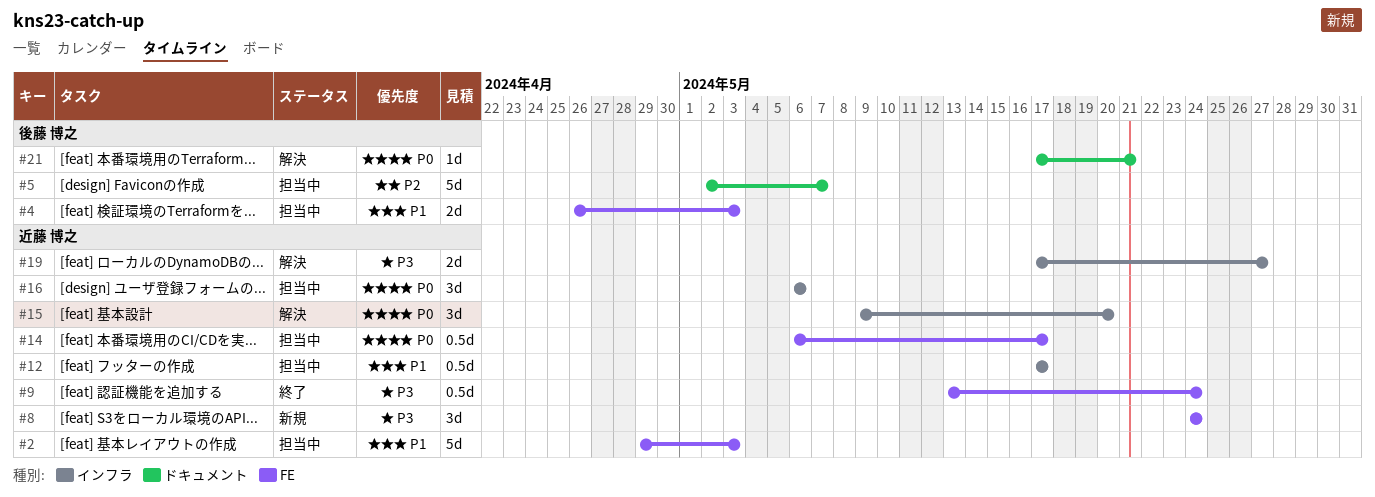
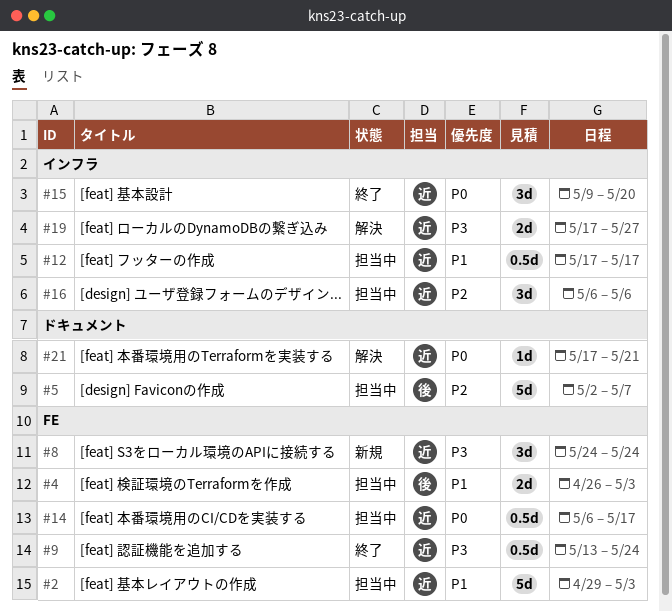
#15, status: 解決 -> 終了
#16, priority: P0 -> P2
#21, owner: 後藤 博之 -> 近藤 博之

